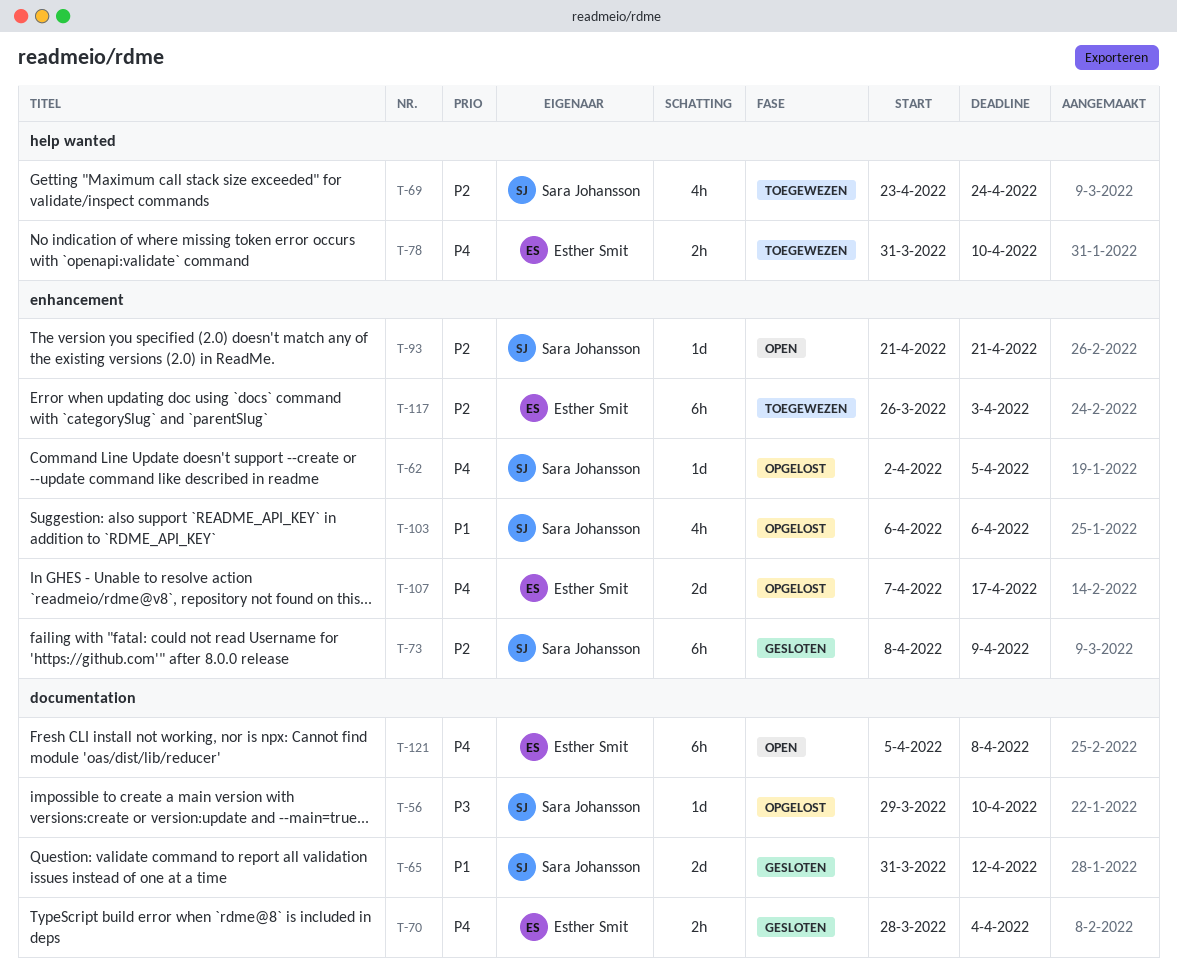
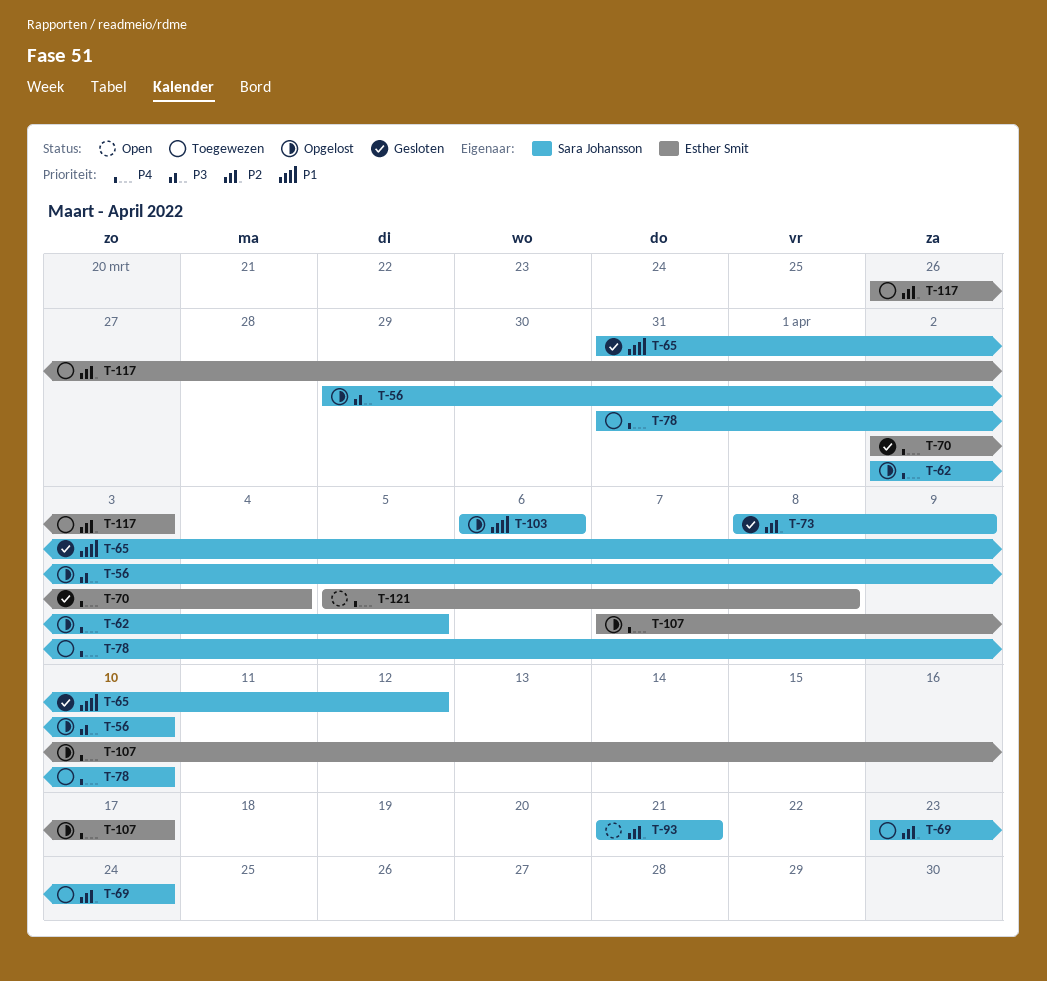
T-70, start: Mar 28 -> Apr 2
T-78, owner: Esther Smit -> Sara Johansson

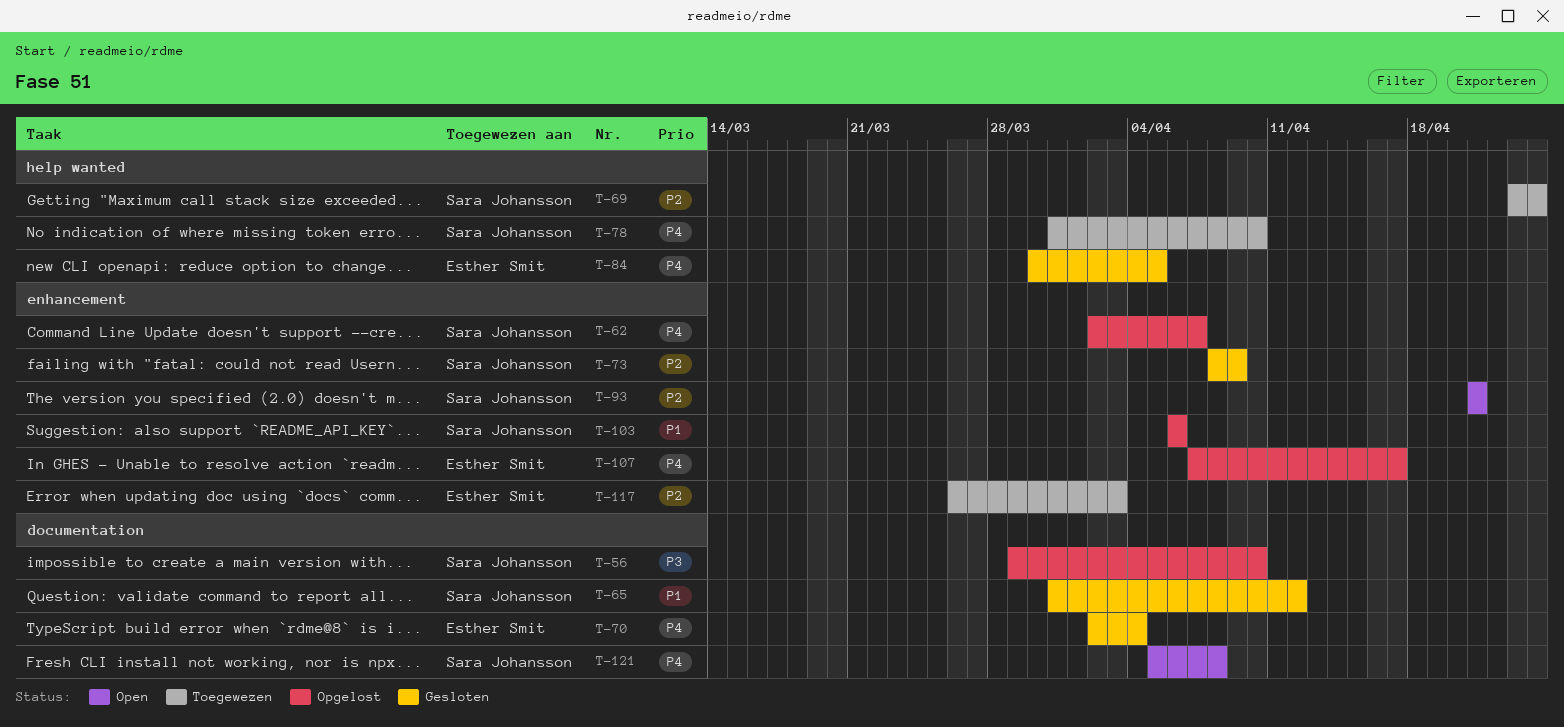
T-62, due: Apr 5 -> Apr 7
T-84: none -> present
T-121, owner: Esther Smit -> Sara Johansson

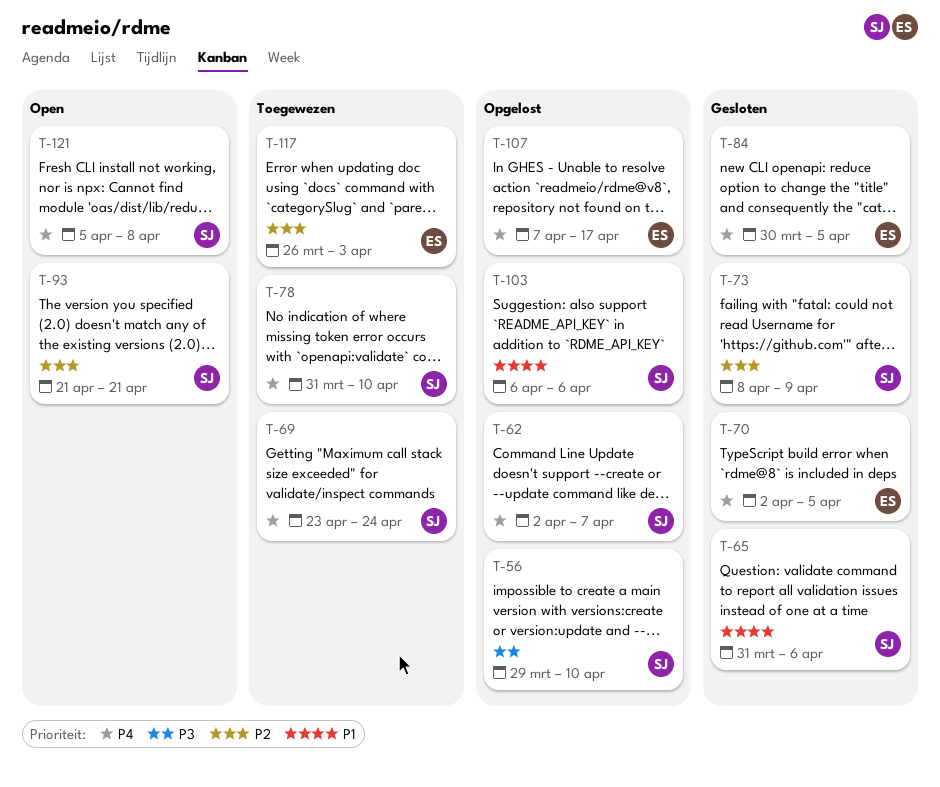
T-65, due: Apr 12 -> Apr 6
T-69, priority: P2 -> P4
T-70, due: Apr 4 -> Apr 5

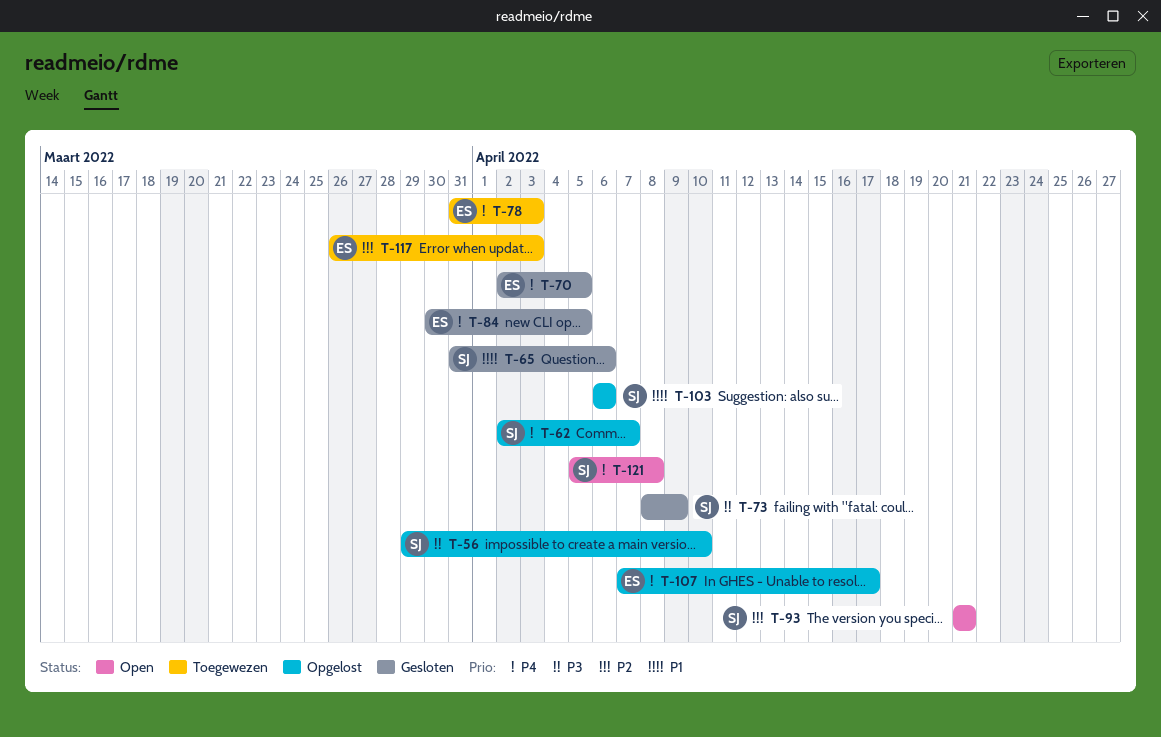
T-69: present -> none
T-73, priority: P2 -> P3
T-78, owner: SJ -> ES
T-78, due: Apr 10 -> Apr 3

